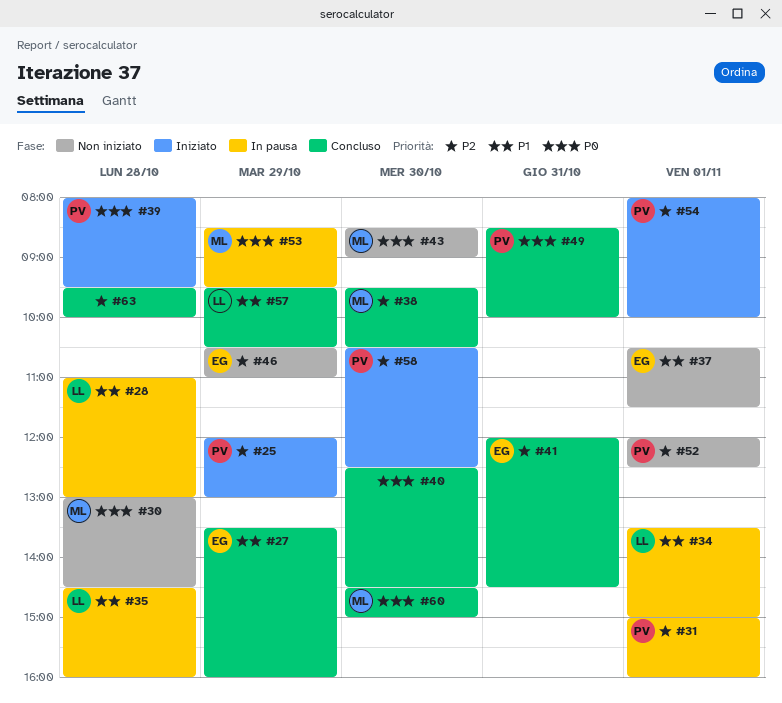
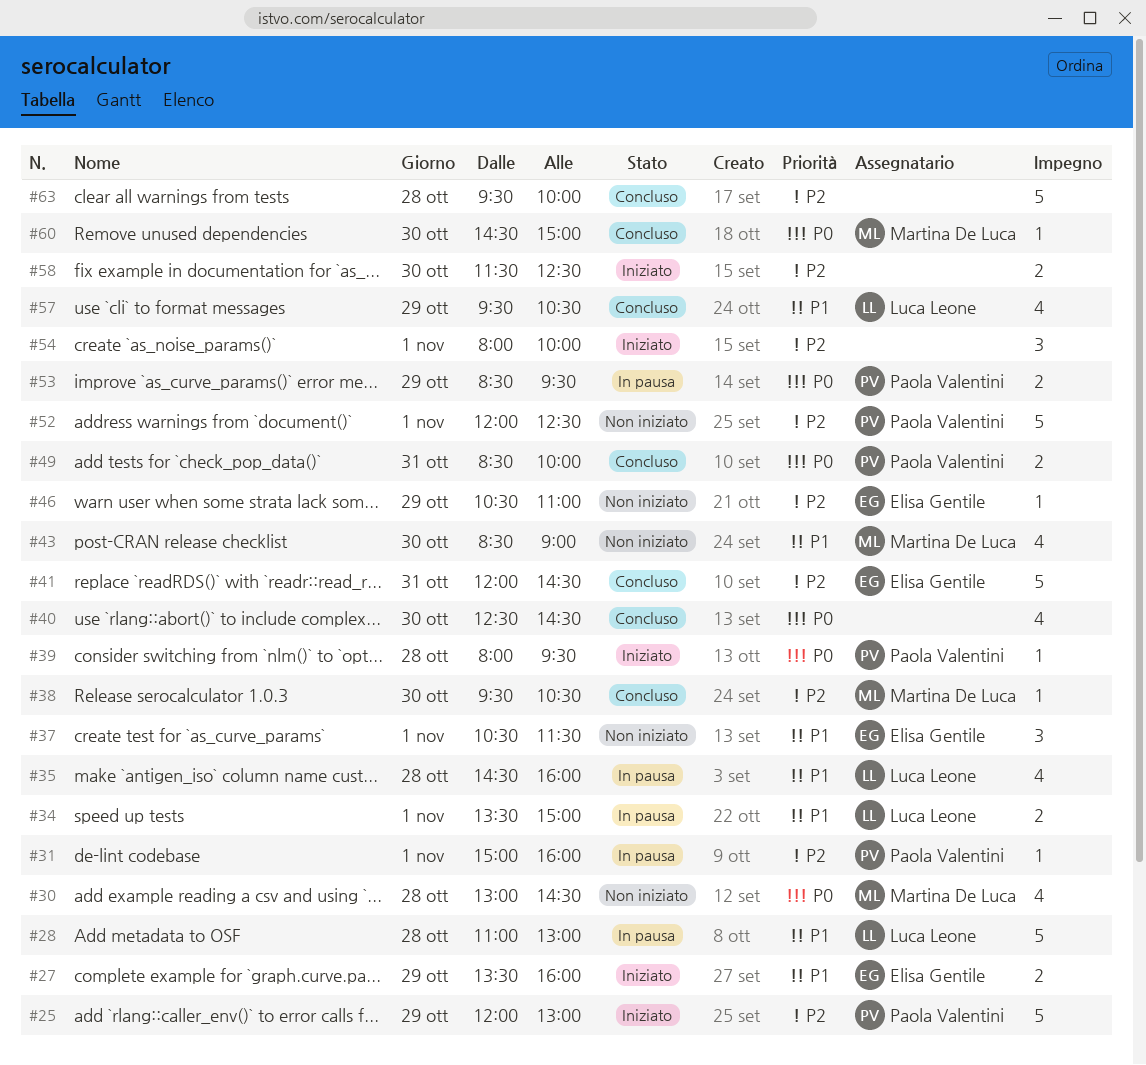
#27, status: Concluso -> Iniziato
#43, priority: P0 -> P1
#53, owner: Martina De Luca -> Paola Valentini
#54, owner: Paola Valentini -> none
#58, owner: Paola Valentini -> none
#58, begins: 10:30 -> 11:30

